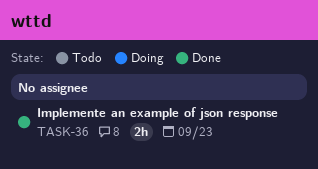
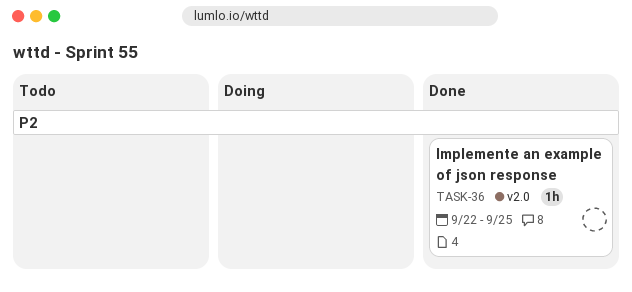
TASK-36, estimate: 2h -> 1h
TASK-36, due: Sep 23 -> Sep 25

